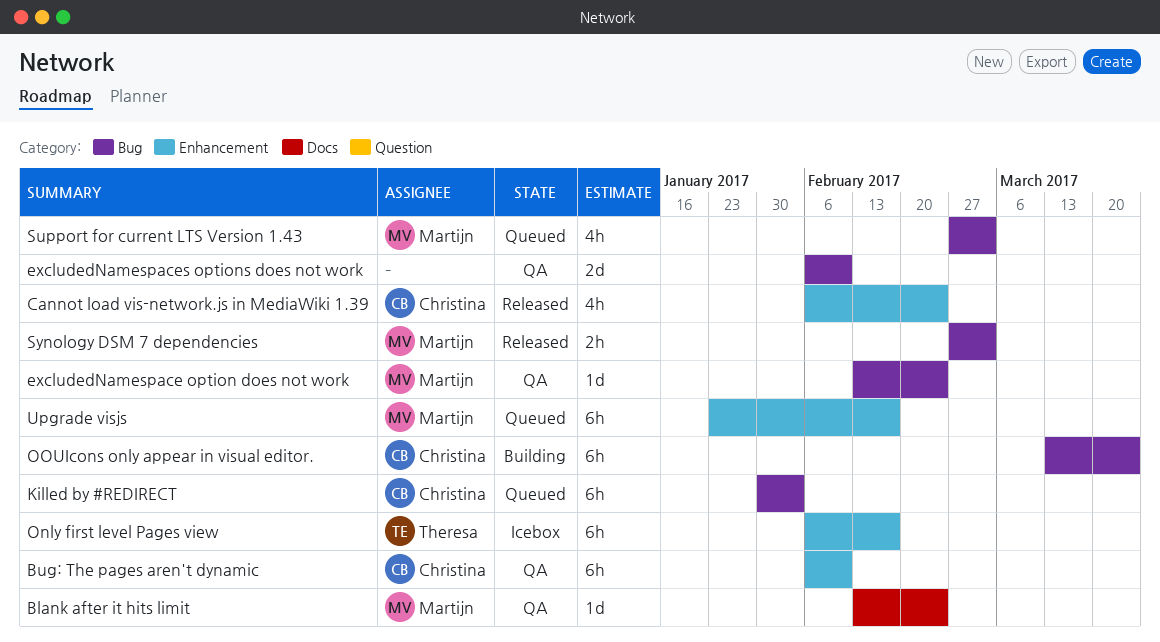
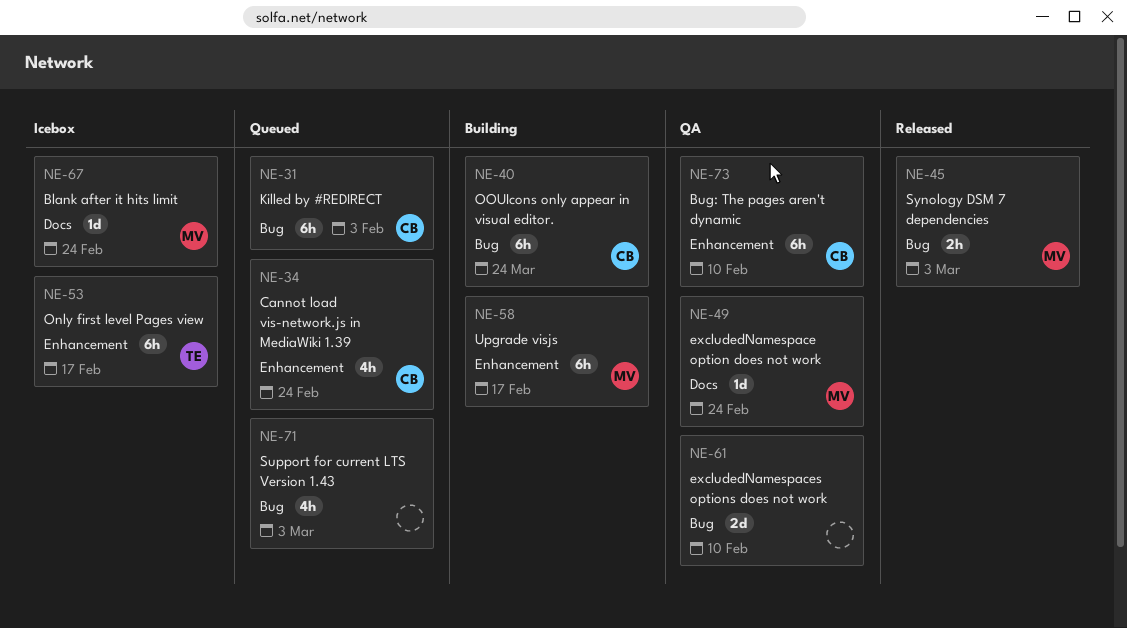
Blank after it hits limit, status: QA -> Icebox
Cannot load vis-network.js in MediaWiki 1.39, status: Released -> Queued
excludedNamespace option does not work, label: Bug -> Docs
Support for current LTS Version 1.43, owner: Martijn -> none
Upgrade visjs, status: Queued -> Building

